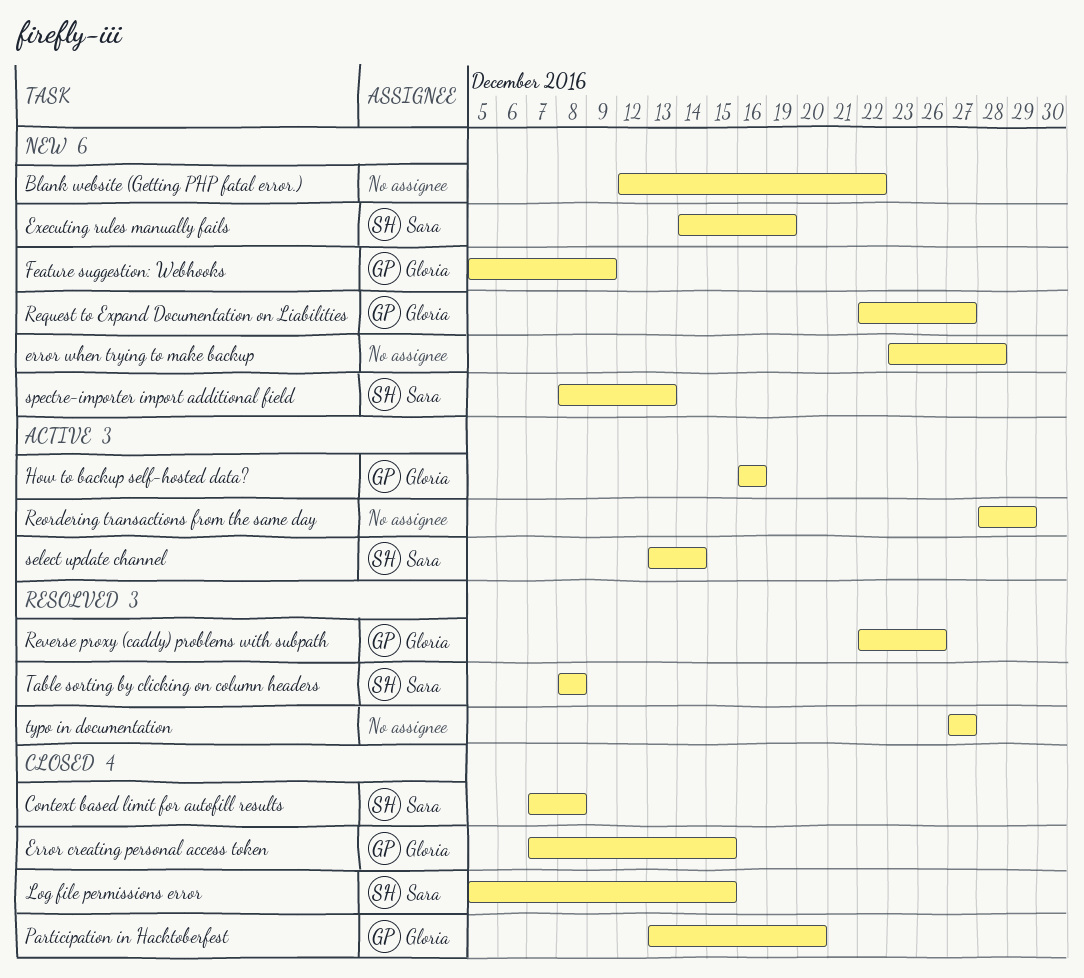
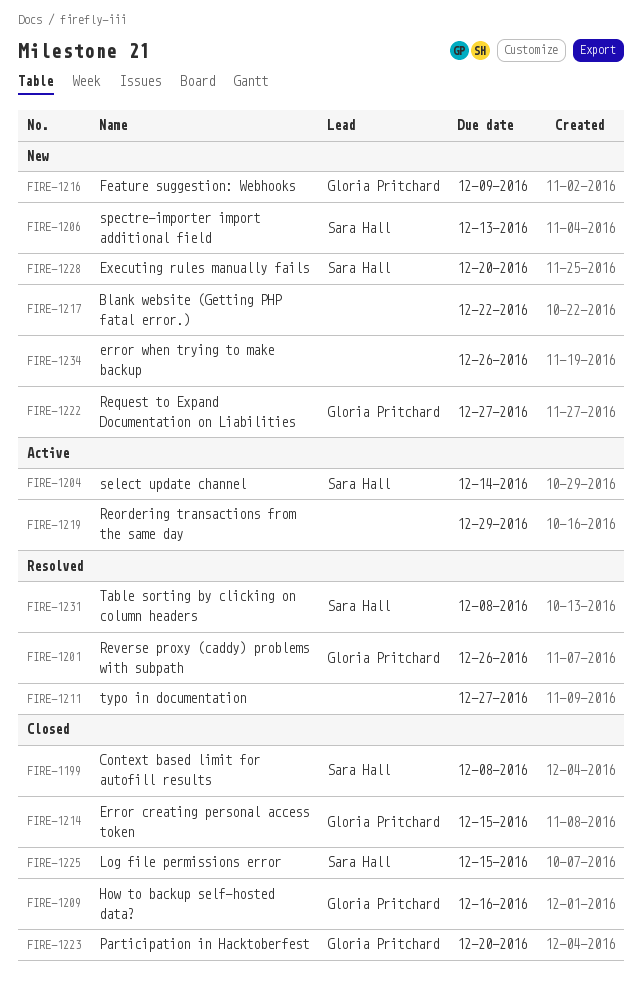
error when trying to make backup, due: Dec 28 -> Dec 26
Executing rules manually fails, due: Dec 19 -> Dec 20
How to backup self-hosted data?, status: Active -> Closed

